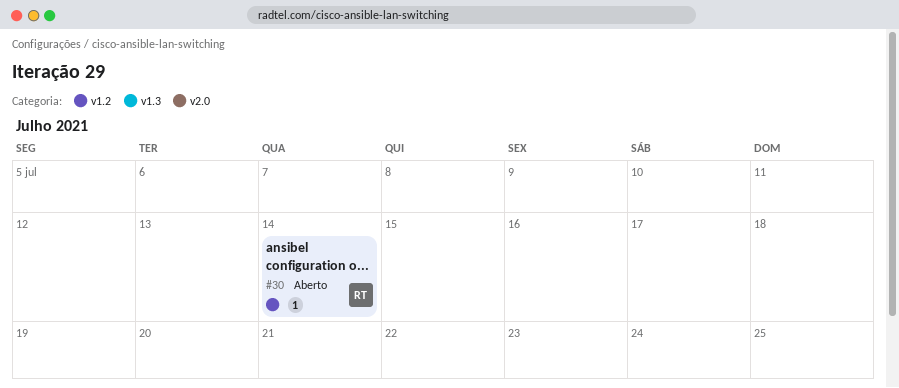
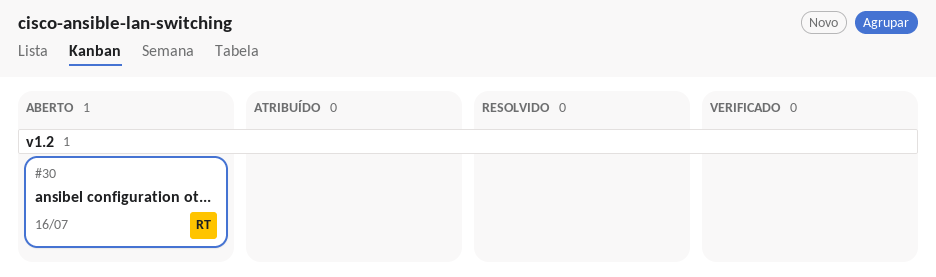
#30, due: Jul 14 -> Jul 16

